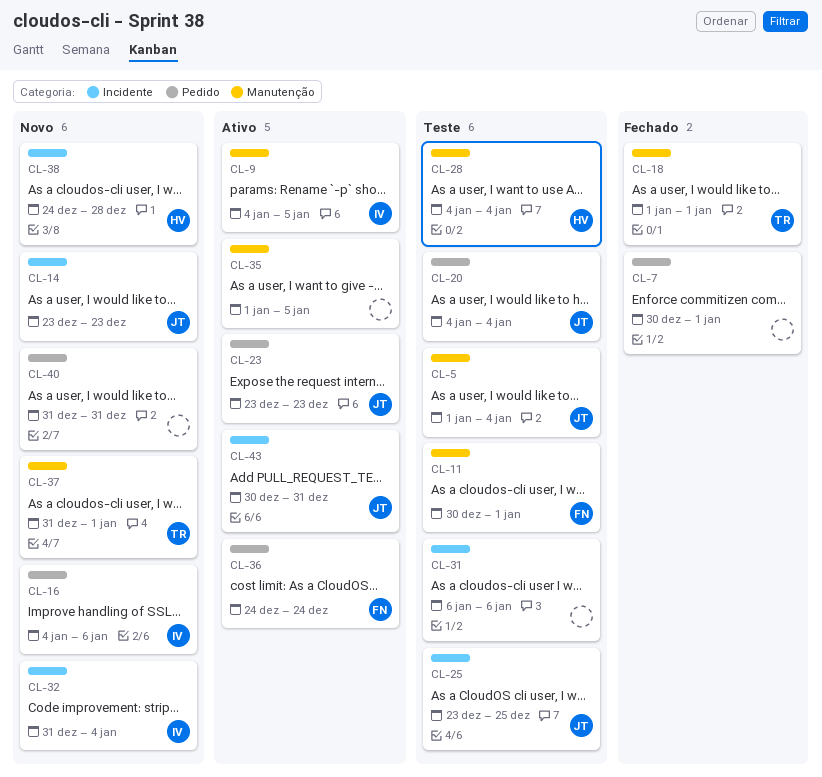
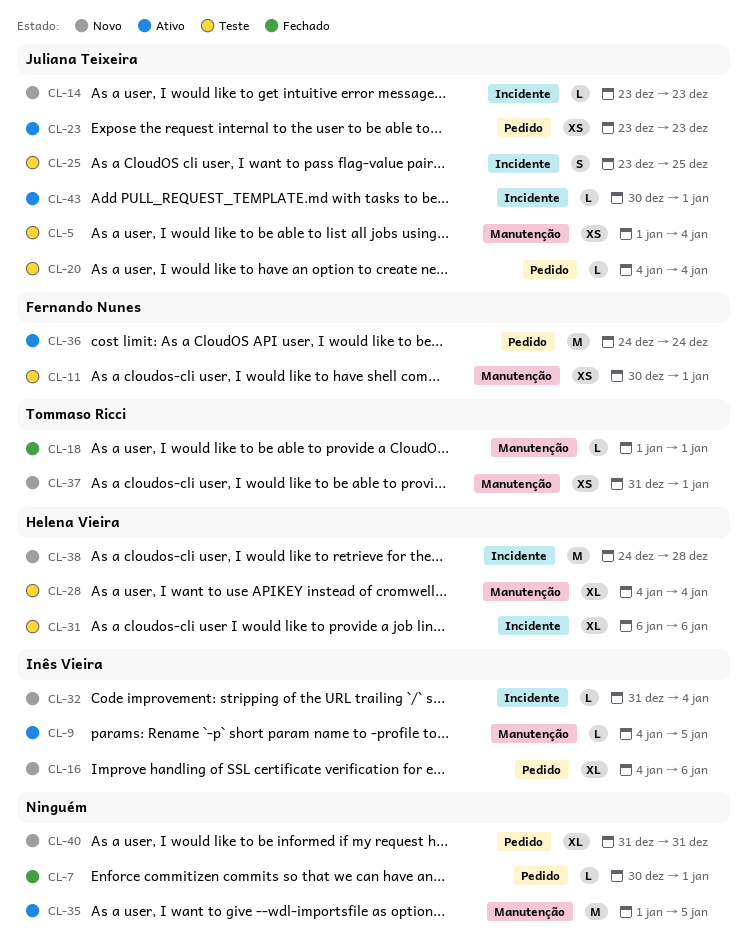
CL-31, owner: none -> Helena Vieira
CL-43, due: Dec 31 -> Jan 1

